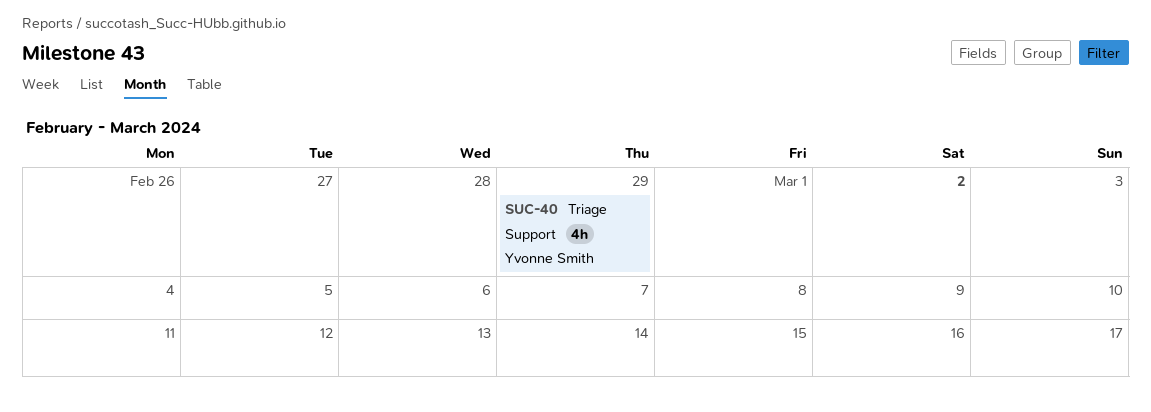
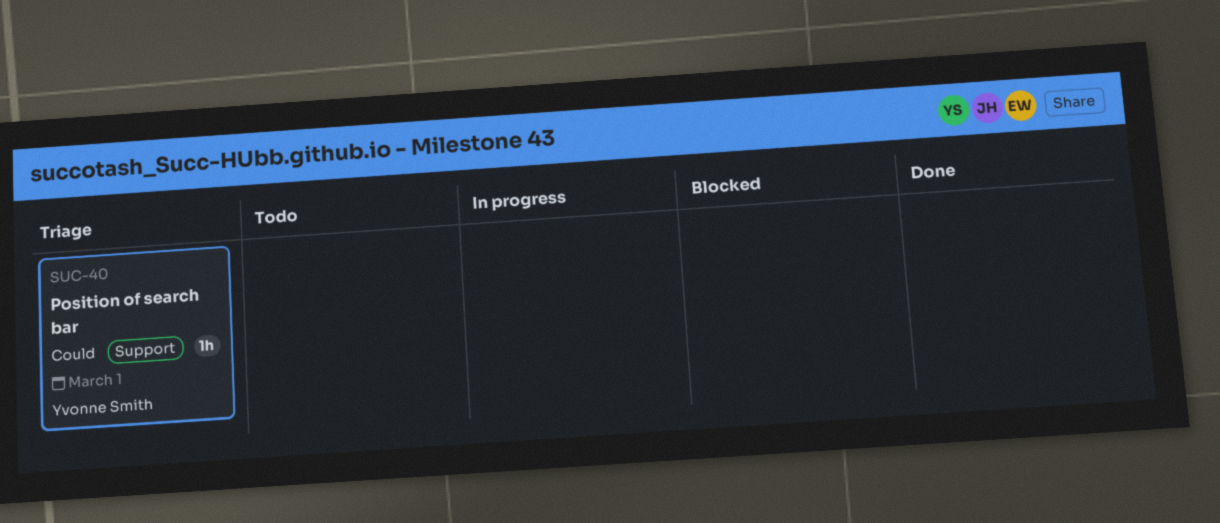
SUC-40, estimate: 4h -> 1h
SUC-40, due: Feb 29 -> Mar 1

